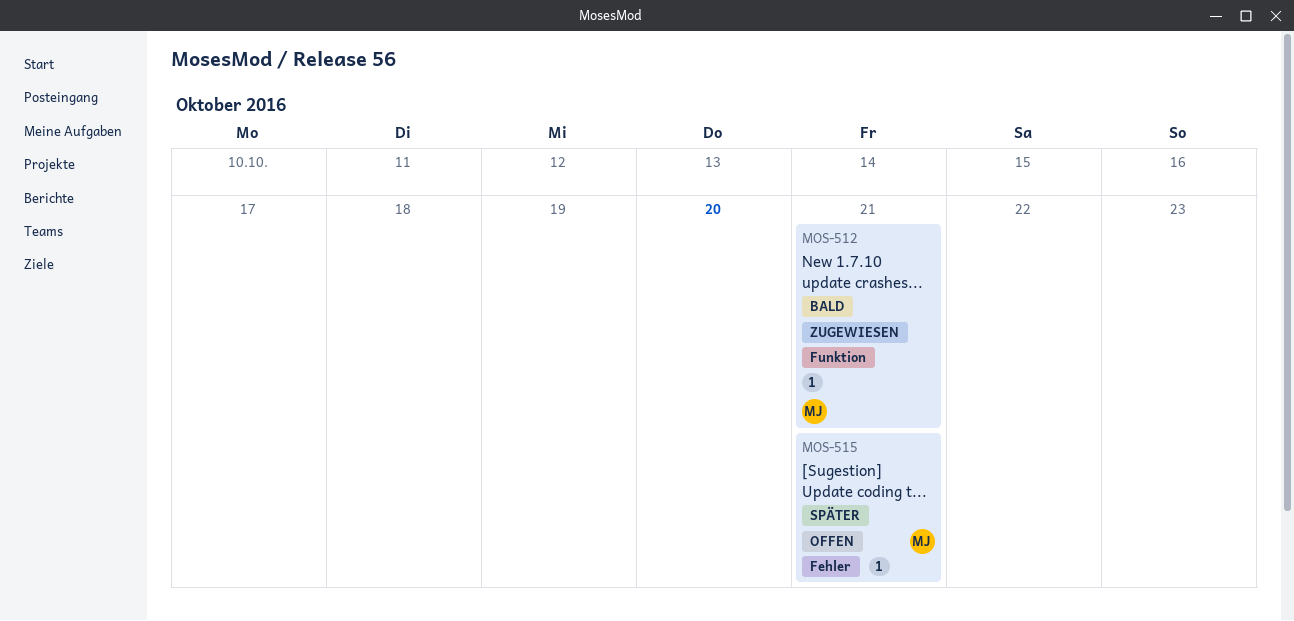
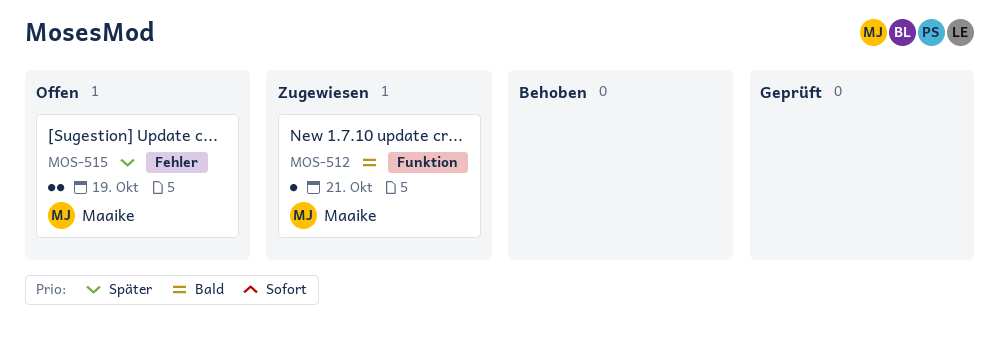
MOS-515, estimate: 1 -> 2
MOS-515, due: Oct 21 -> Oct 19

